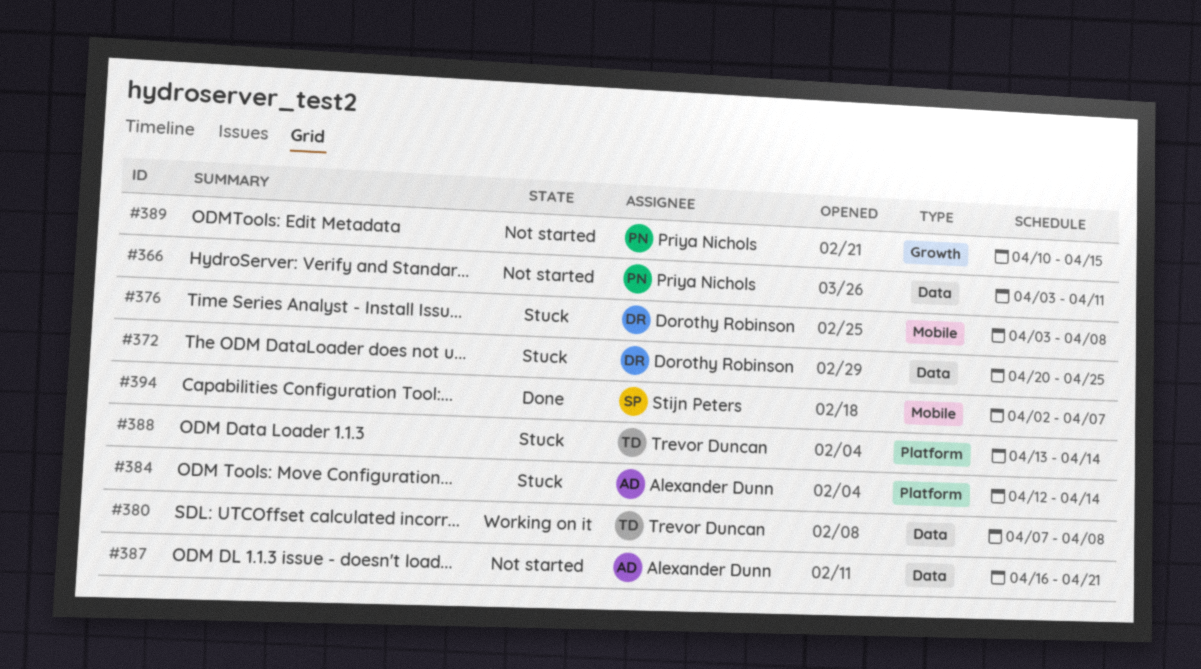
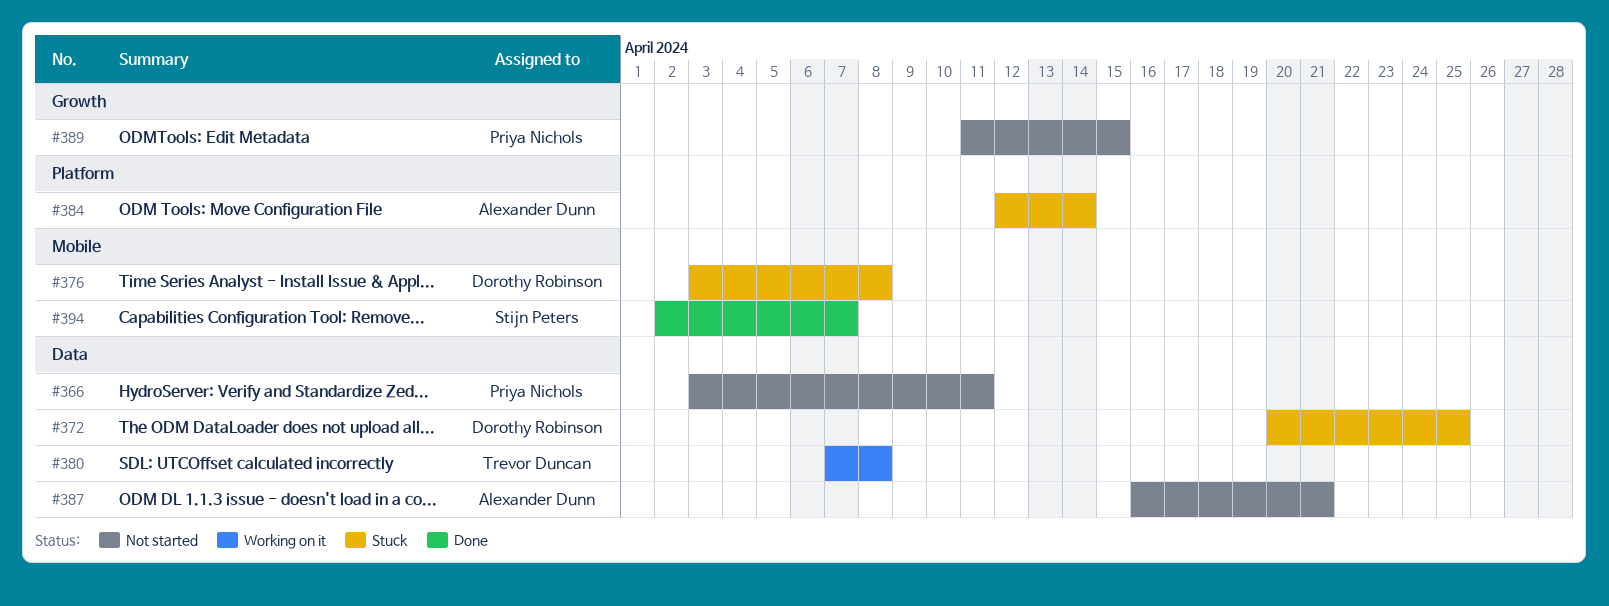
#388: present -> none
#389, start: Apr 10 -> Apr 11

